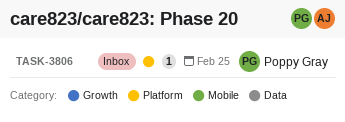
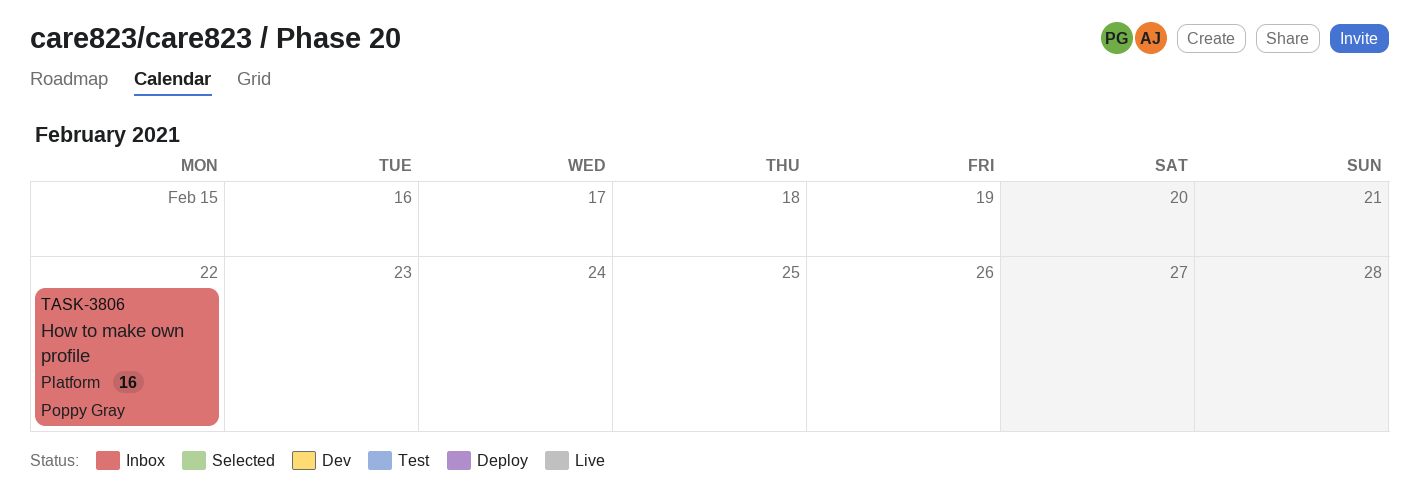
TASK-3806, estimate: 1 -> 16
TASK-3806, due: Feb 25 -> Feb 22

